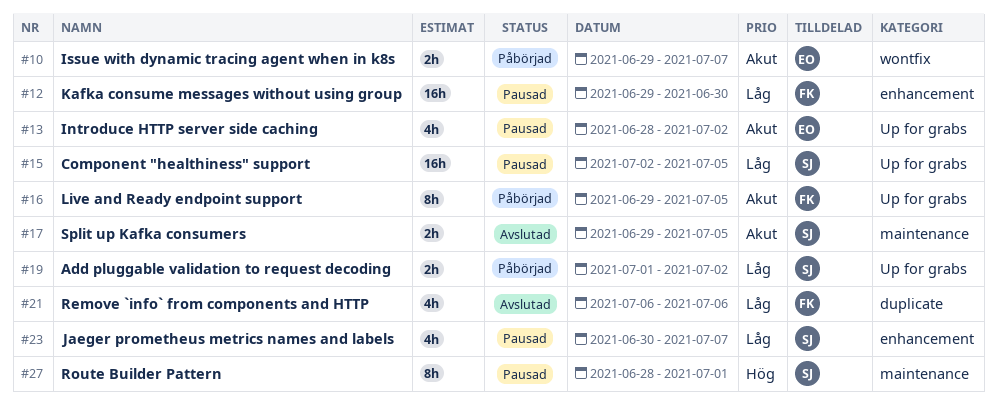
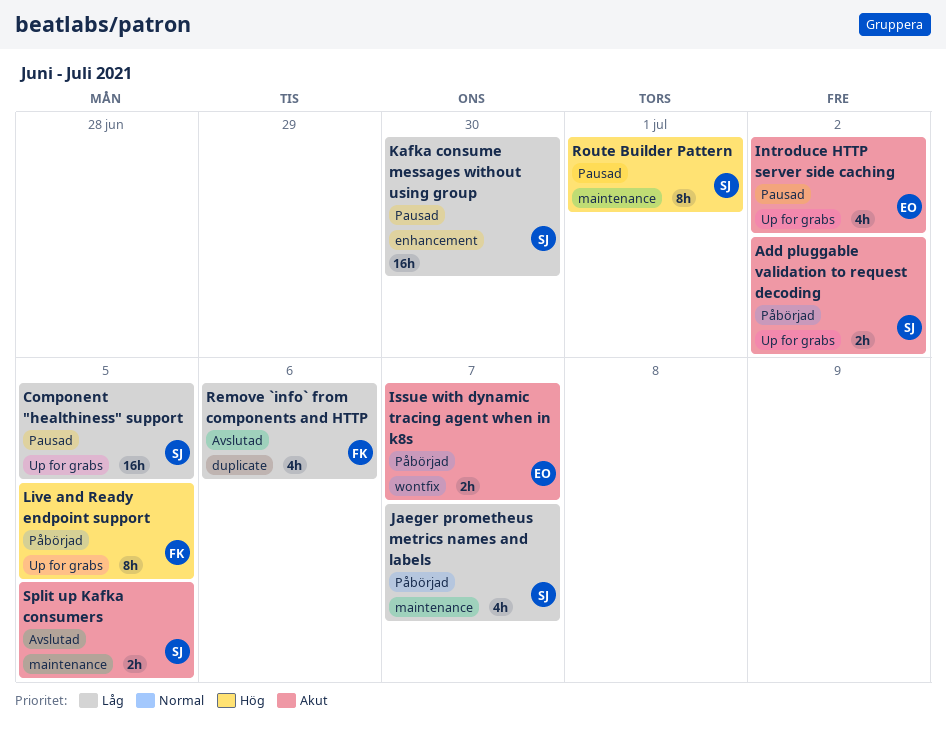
Add pluggable validation to request decoding, priority: Låg -> Akut
Jaeger prometheus metrics names and labels, status: Pausad -> Påbörjad
Jaeger prometheus metrics names and labels, label: enhancement -> maintenance
Kafka consume messages without using group, owner: FK -> SJ
Live and Ready endpoint support, priority: Akut -> Hög

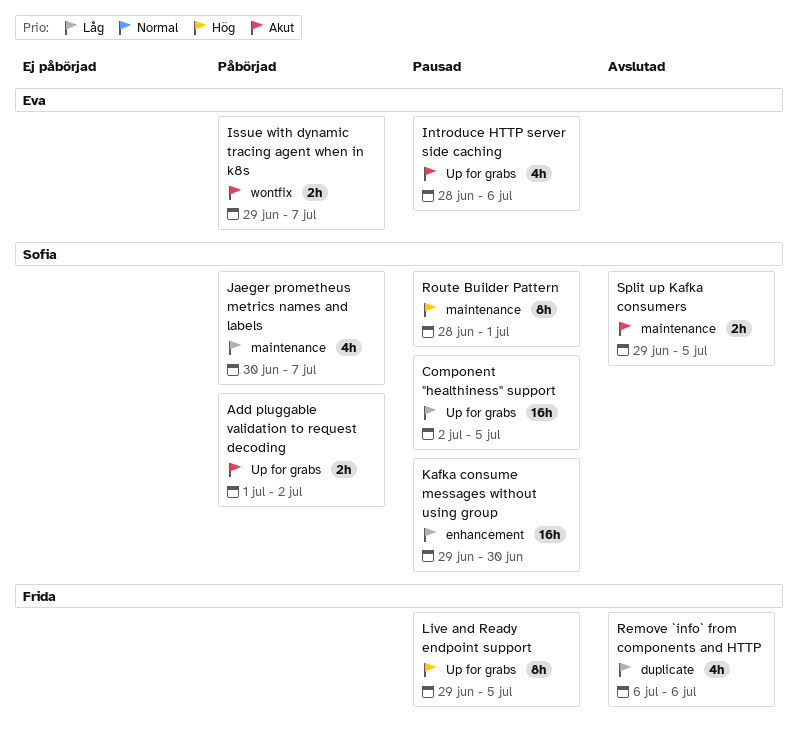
Introduce HTTP server side caching, due: Jul 2 -> Jul 6
Live and Ready endpoint support, status: Påbörjad -> Pausad

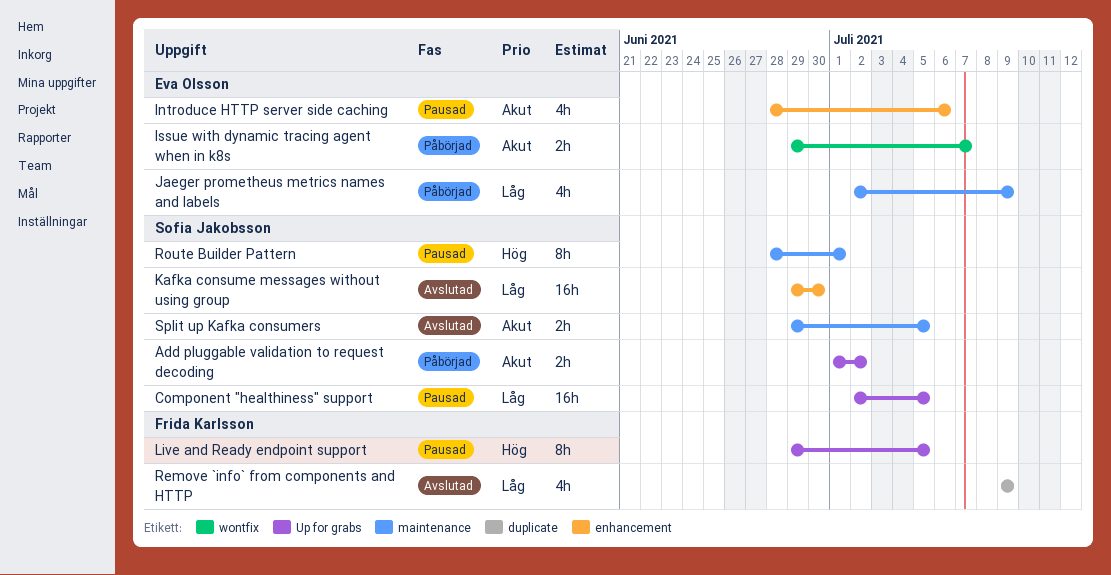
Introduce HTTP server side caching, label: Up for grabs -> enhancement
Jaeger prometheus metrics names and labels, owner: Sofia Jakobsson -> Eva Olsson
Jaeger prometheus metrics names and labels, start: Jun 30 -> Jul 2
Jaeger prometheus metrics names and labels, due: Jul 7 -> Jul 9
Kafka consume messages without using group, status: Pausad -> Avslutad
Remove `info` from components and HTTP, start: Jul 6 -> Jul 9
Remove `info` from components and HTTP, due: Jul 6 -> Jul 9

